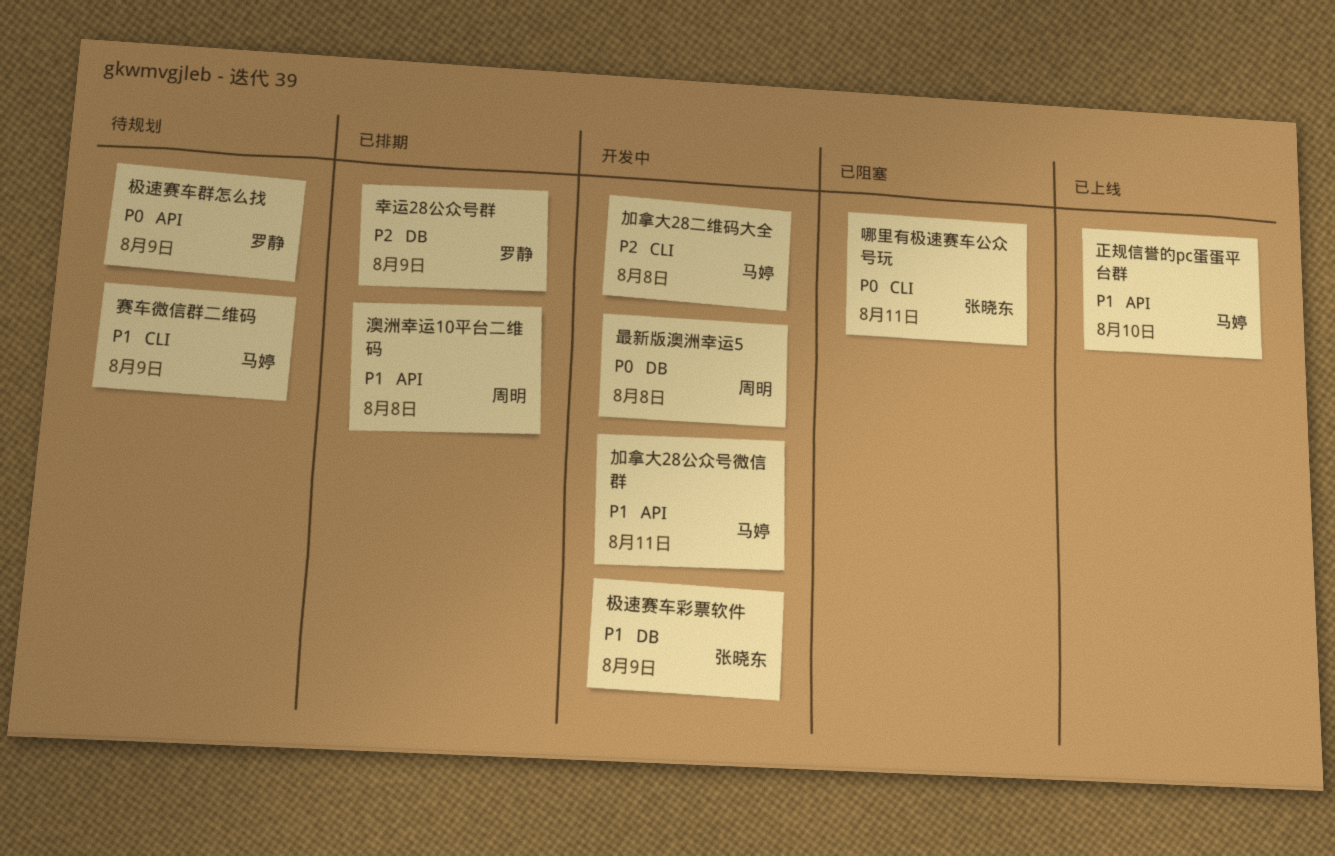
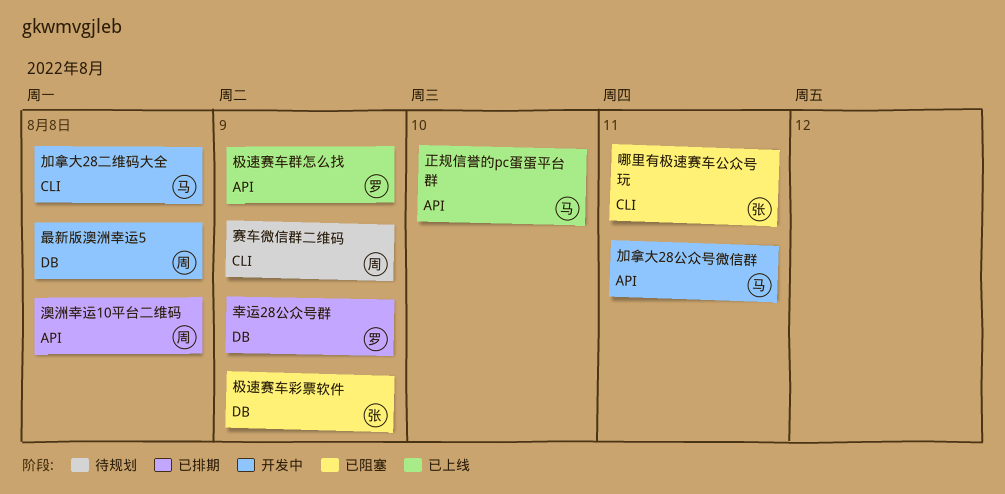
极速赛车彩票软件, status: 开发中 -> 已阻塞
极速赛车群怎么找, status: 待规划 -> 已上线
赛车微信群二维码, owner: 马婷 -> 周明

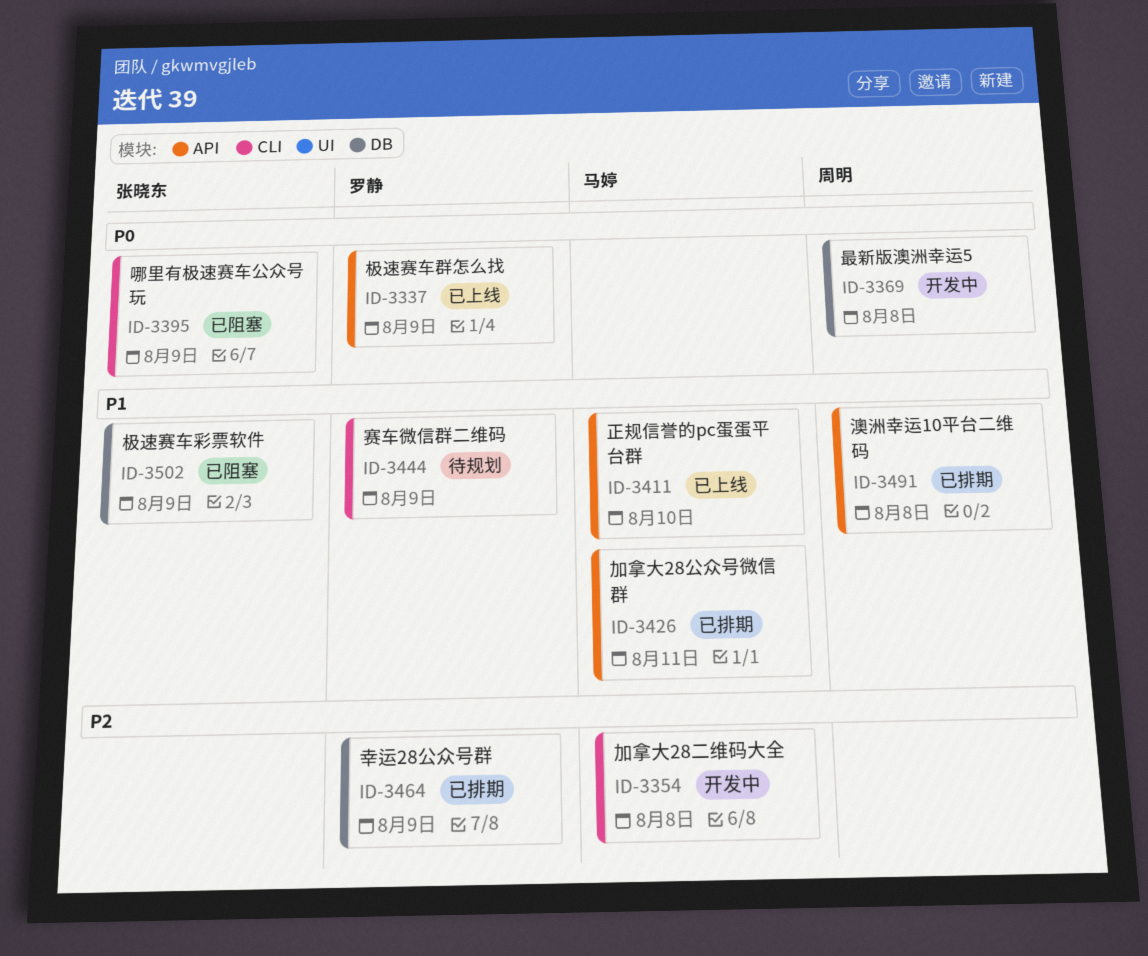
加拿大28公众号微信群, status: 开发中 -> 已排期
哪里有极速赛车公众号玩, day: Aug 11 -> Aug 9
赛车微信群二维码, owner: 周明 -> 罗静

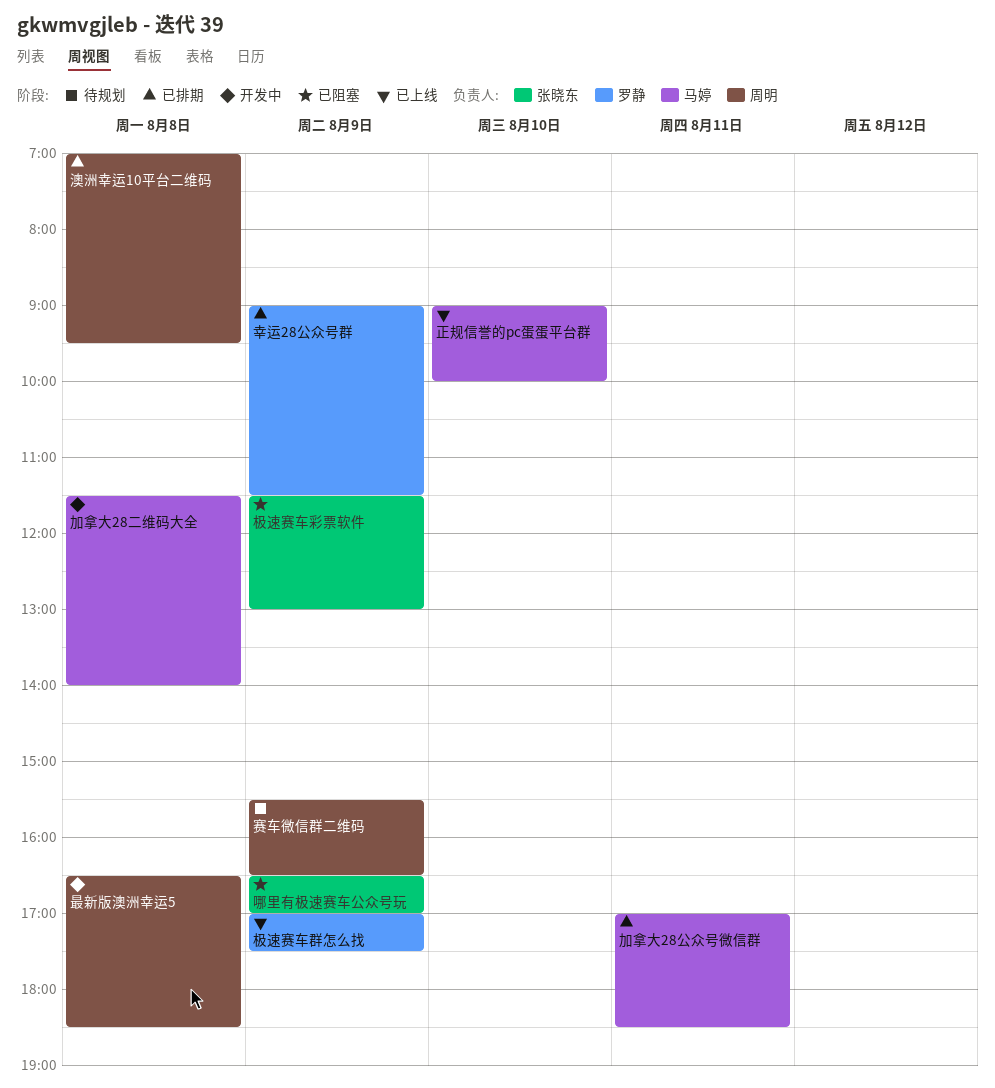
赛车微信群二维码, owner: 罗静 -> 周明

